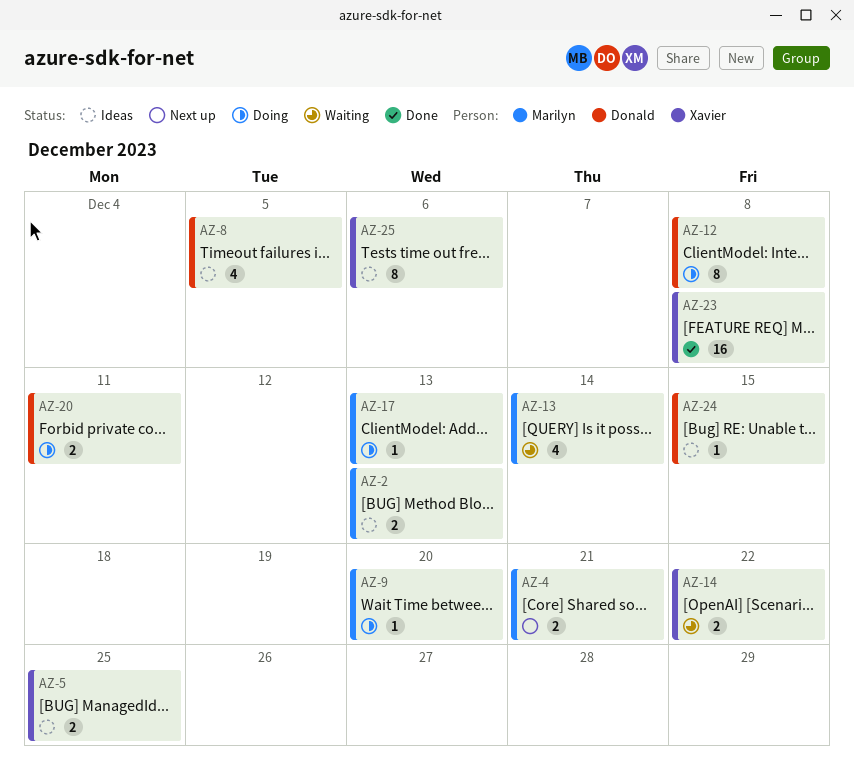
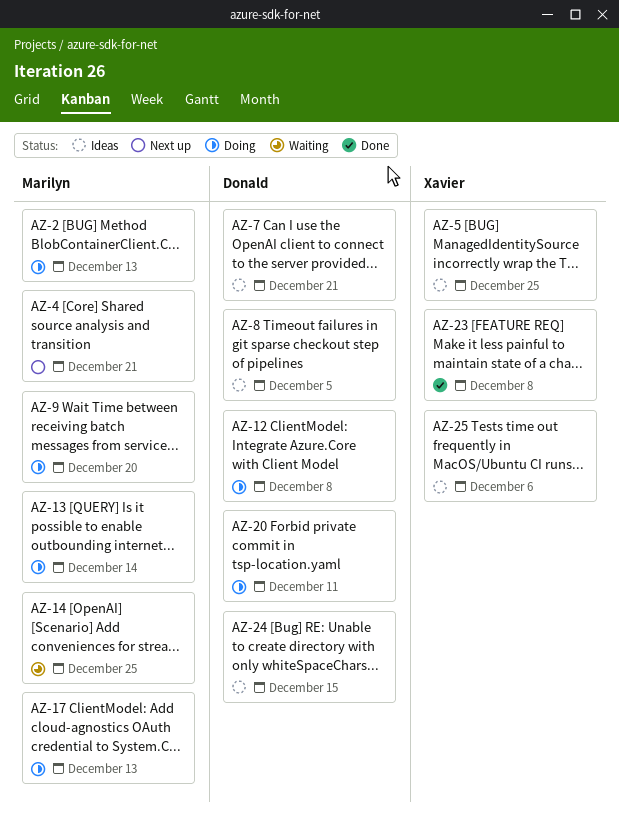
AZ-2, status: Ideas -> Doing
AZ-7: none -> present
AZ-13, status: Waiting -> Doing
AZ-14, owner: Xavier -> Marilyn
AZ-14, due: Dec 22 -> Dec 25

